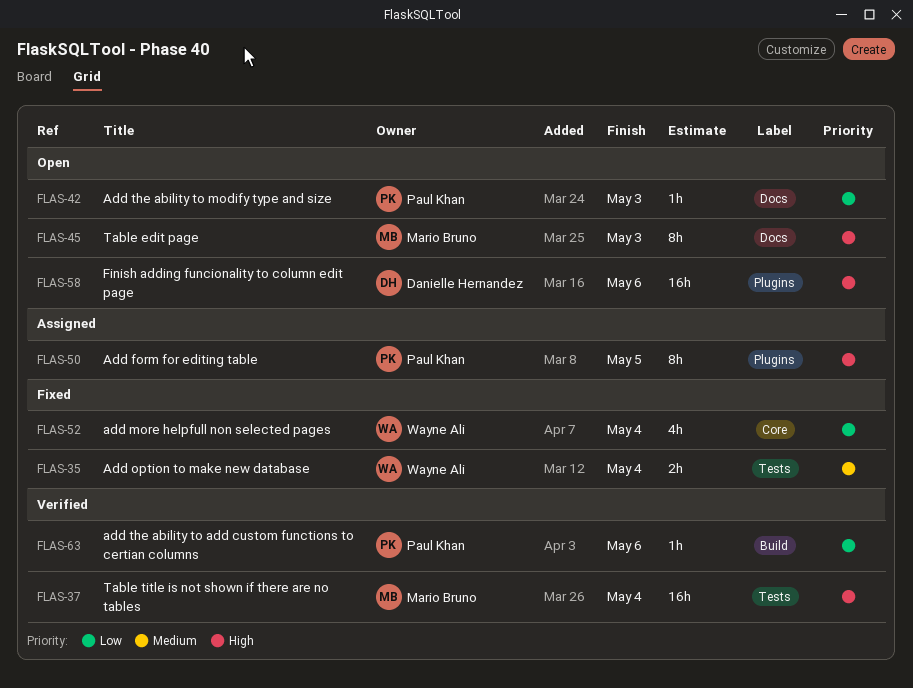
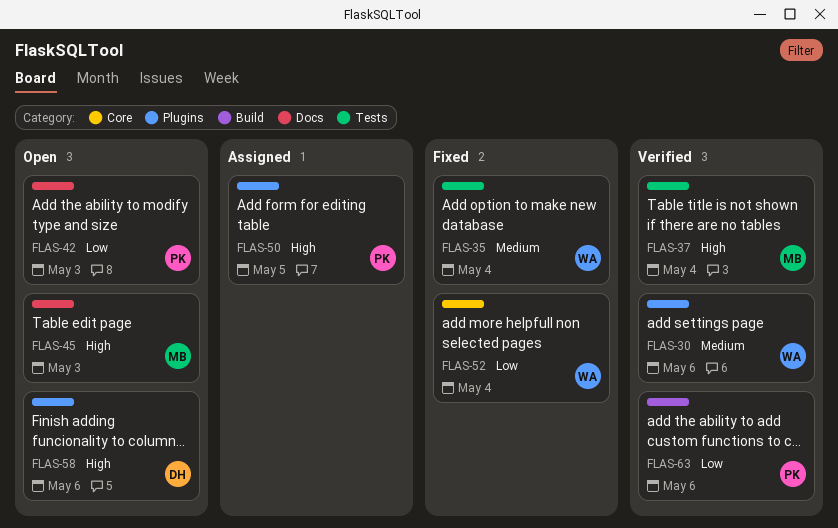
FLAS-30: none -> present

